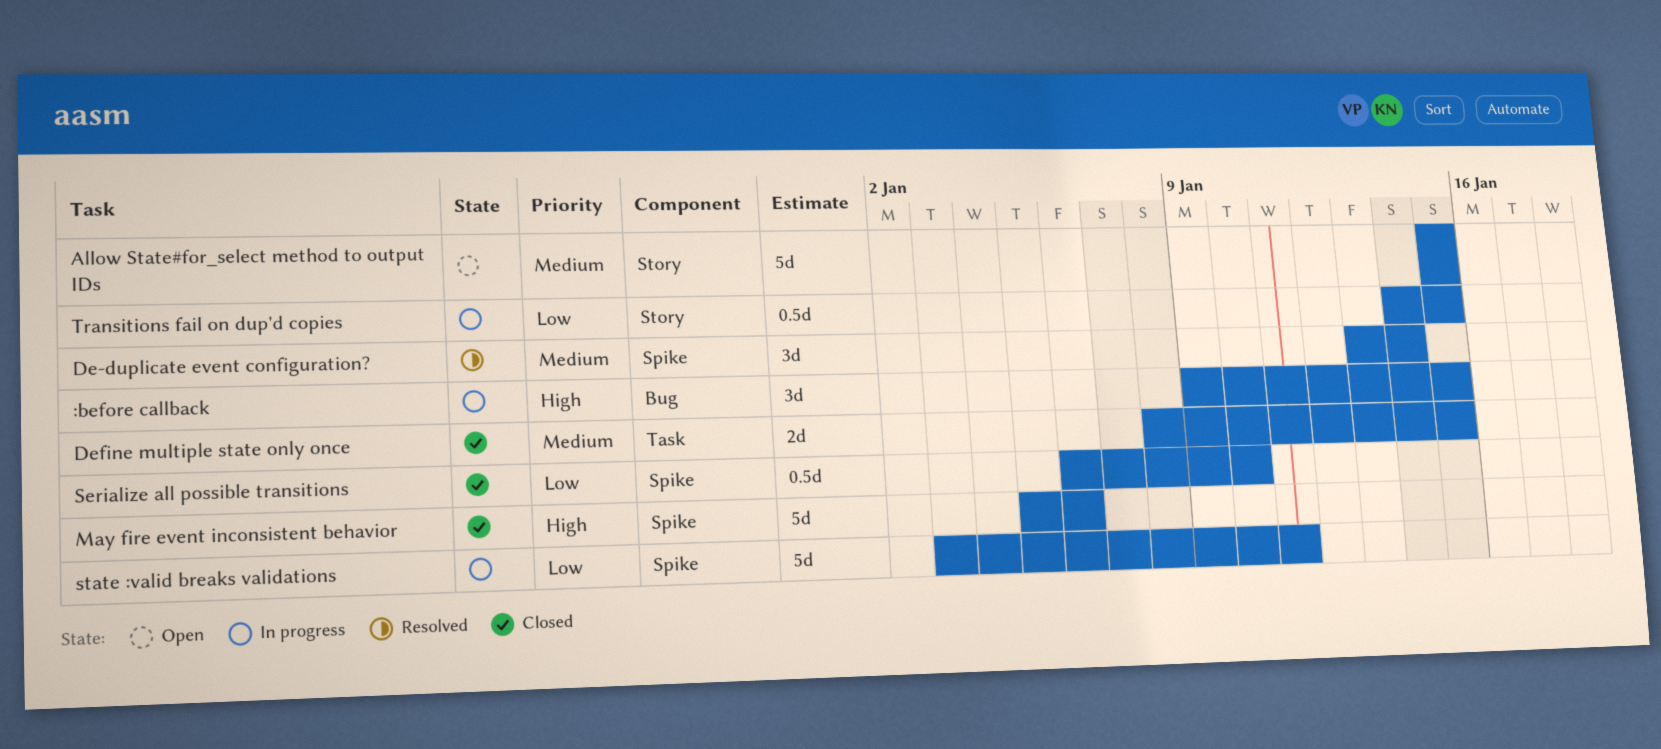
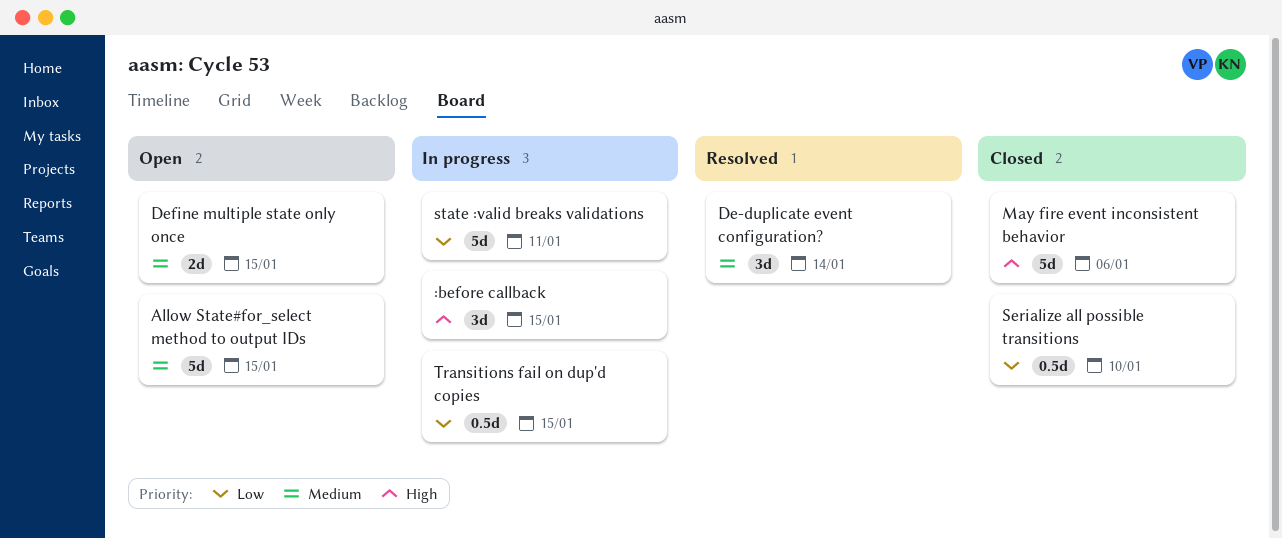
Define multiple state only once, status: Closed -> Open

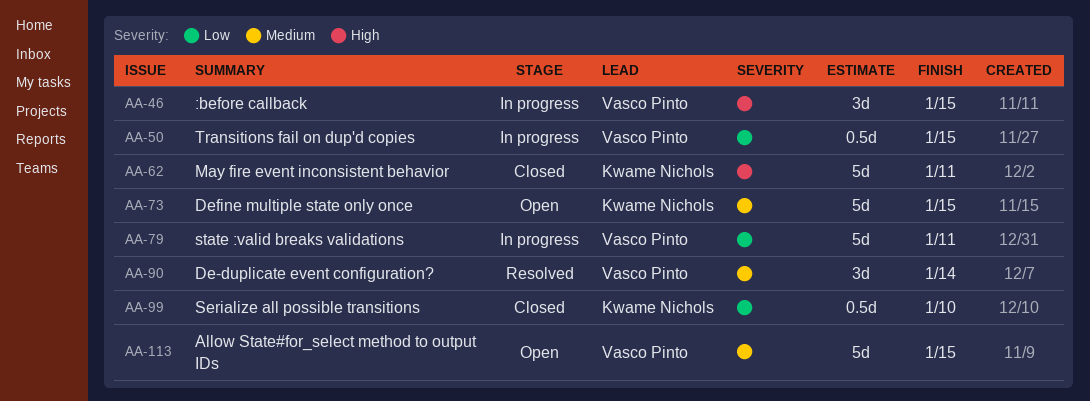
Define multiple state only once, estimate: 2d -> 5d
May fire event inconsistent behavior, due: Jan 6 -> Jan 11

